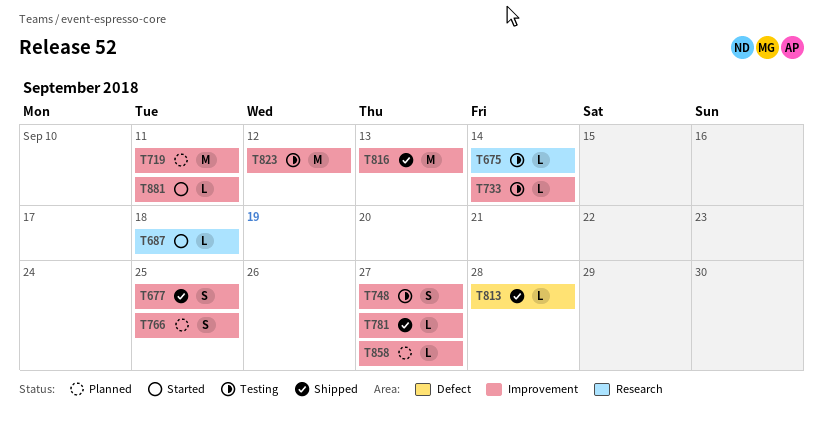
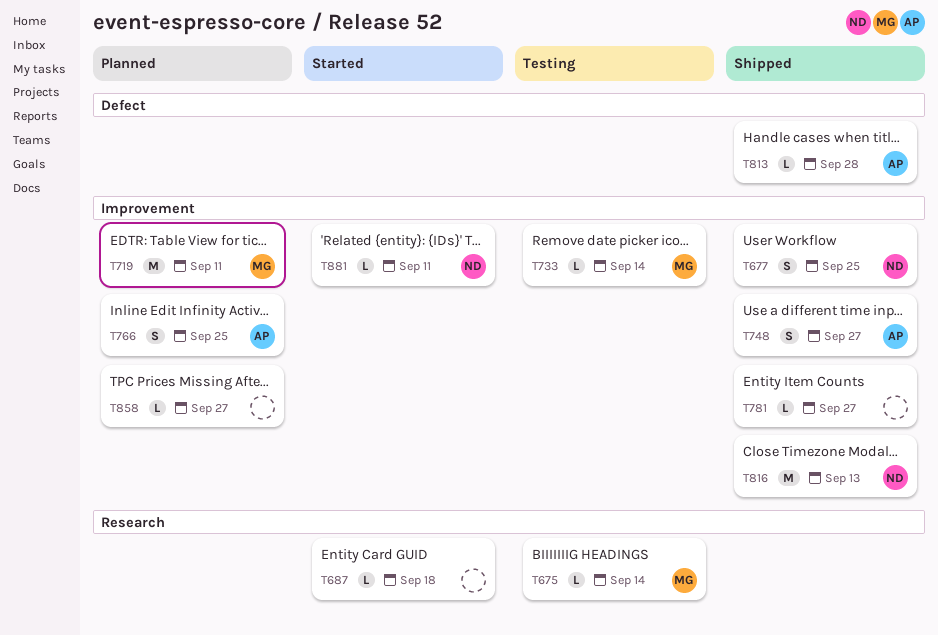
T748, status: Testing -> Shipped
T823: present -> none

